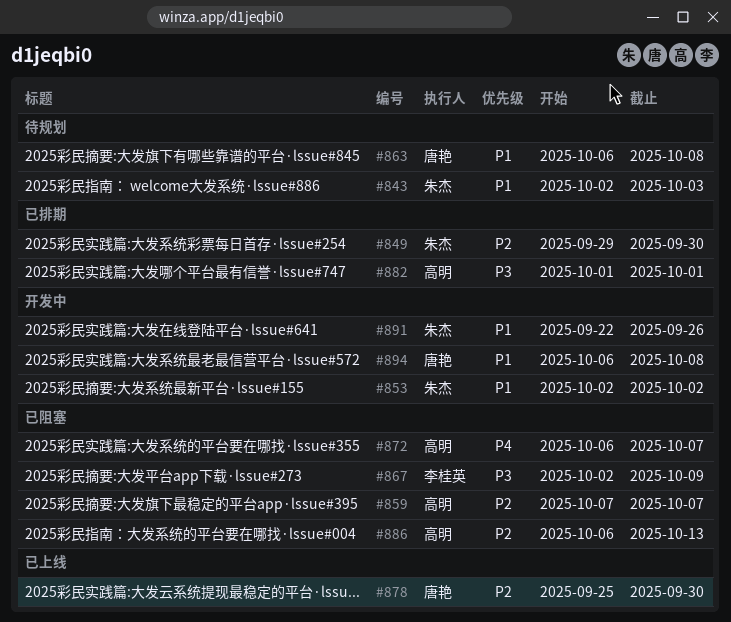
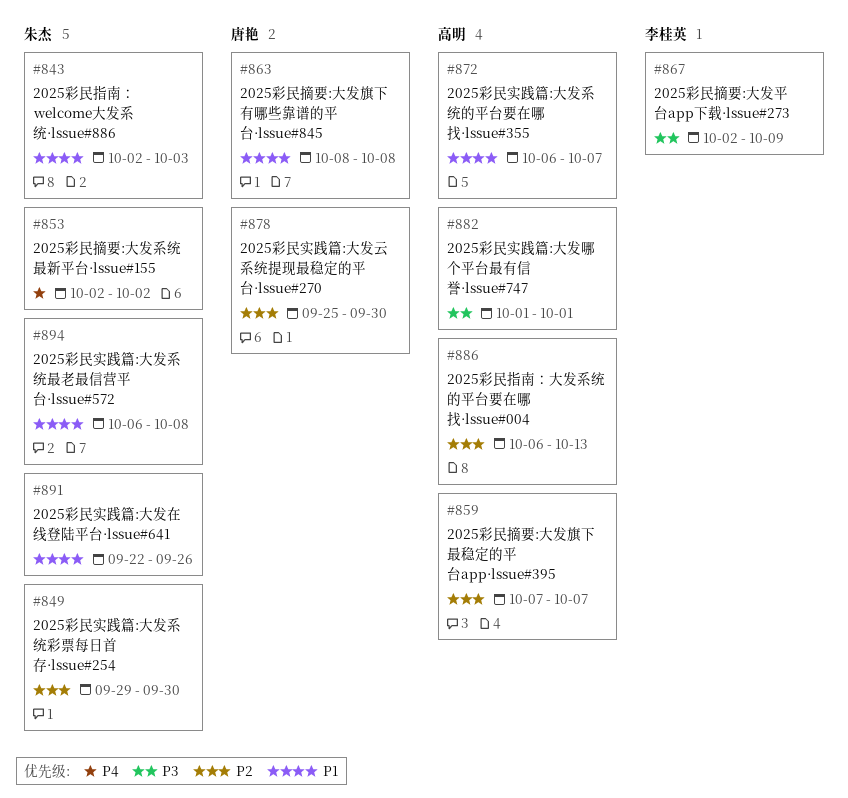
#853, priority: P1 -> P4
#863, start: Oct 6 -> Oct 8
#872, priority: P4 -> P1
#894, owner: 唐艳 -> 朱杰

